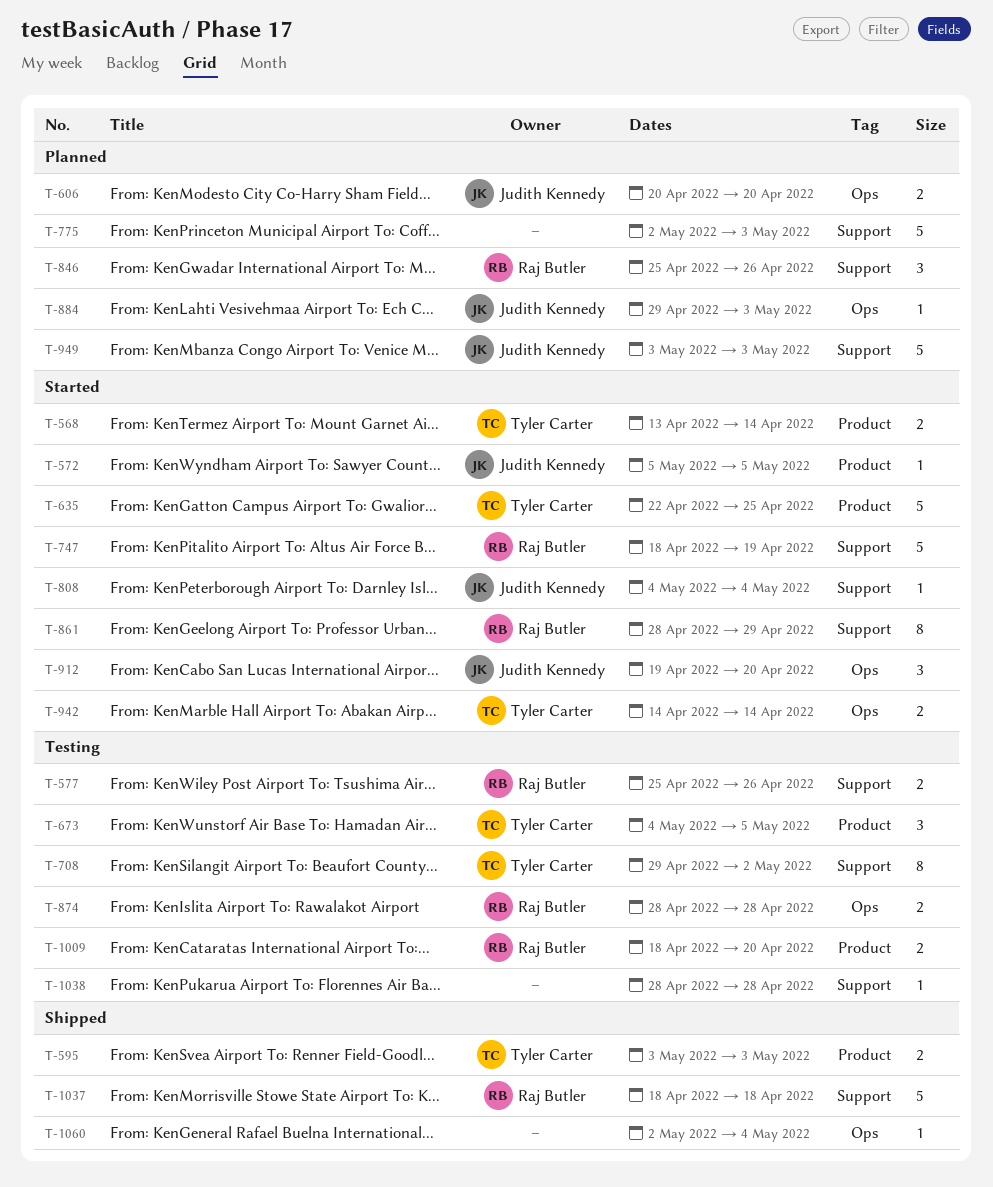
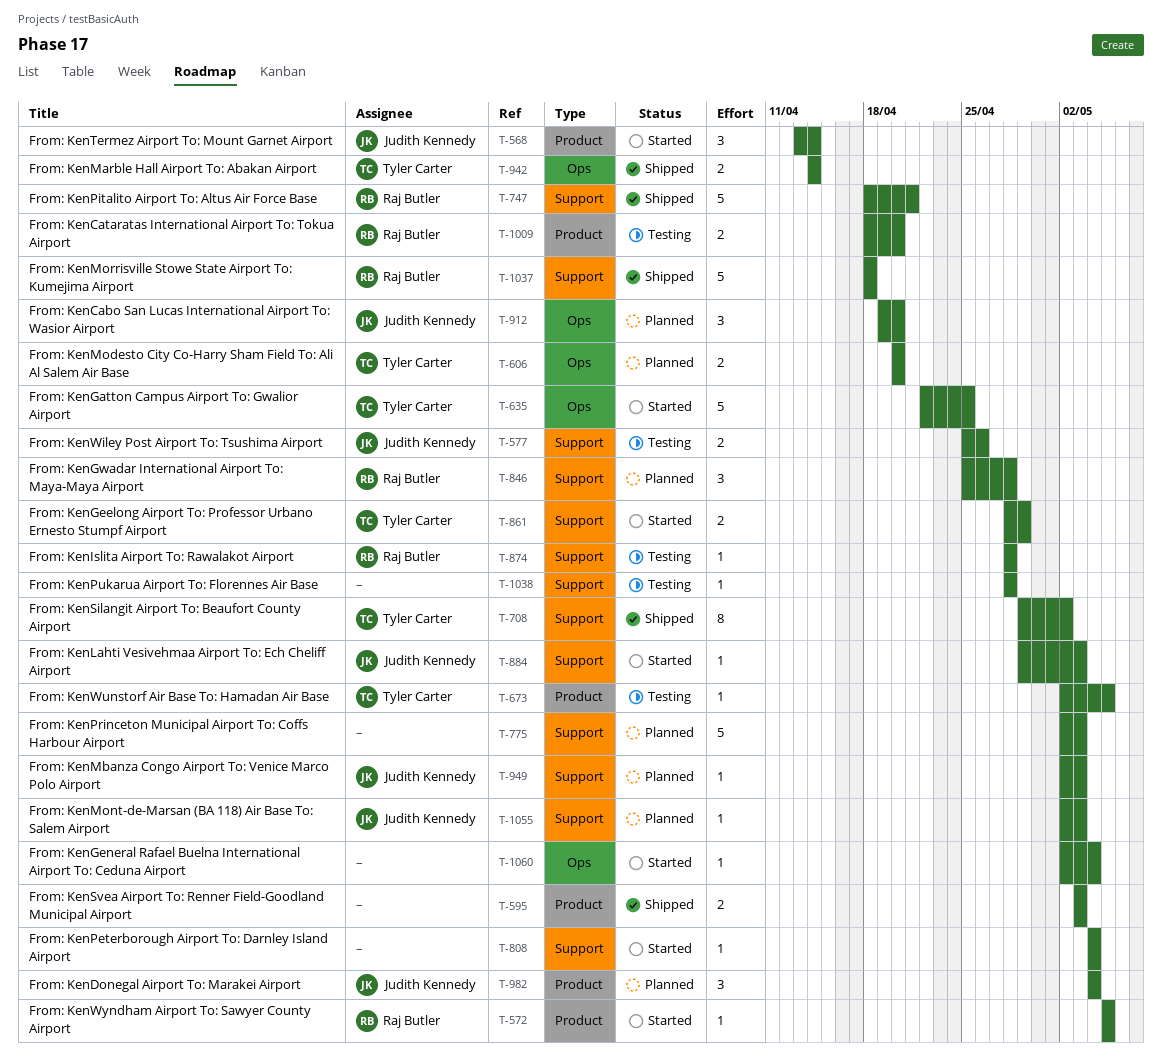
T-568, owner: Tyler Carter -> Judith Kennedy
T-568, estimate: 2 -> 3
T-572, owner: Judith Kennedy -> Raj Butler
T-577, owner: Raj Butler -> Judith Kennedy
T-595, owner: Tyler Carter -> none
T-606, owner: Judith Kennedy -> Tyler Carter
T-635, label: Product -> Ops
T-673, estimate: 3 -> 1
T-673, start: May 4 -> May 2
T-708, status: Testing -> Shipped
T-747, status: Started -> Shipped
T-747, due: Apr 19 -> Apr 21
T-808, owner: Judith Kennedy -> none
T-846, due: Apr 26 -> Apr 28
T-861, owner: Raj Butler -> Tyler Carter
T-861, estimate: 8 -> 2
T-874, label: Ops -> Support
T-874, estimate: 2 -> 1
T-884, status: Planned -> Started
T-884, label: Ops -> Support
T-912, status: Started -> Planned
T-942, status: Started -> Shipped
T-949, estimate: 5 -> 1
T-949, start: May 3 -> May 2
T-982: none -> present
T-1055: none -> present
T-1060, status: Shipped -> Started

